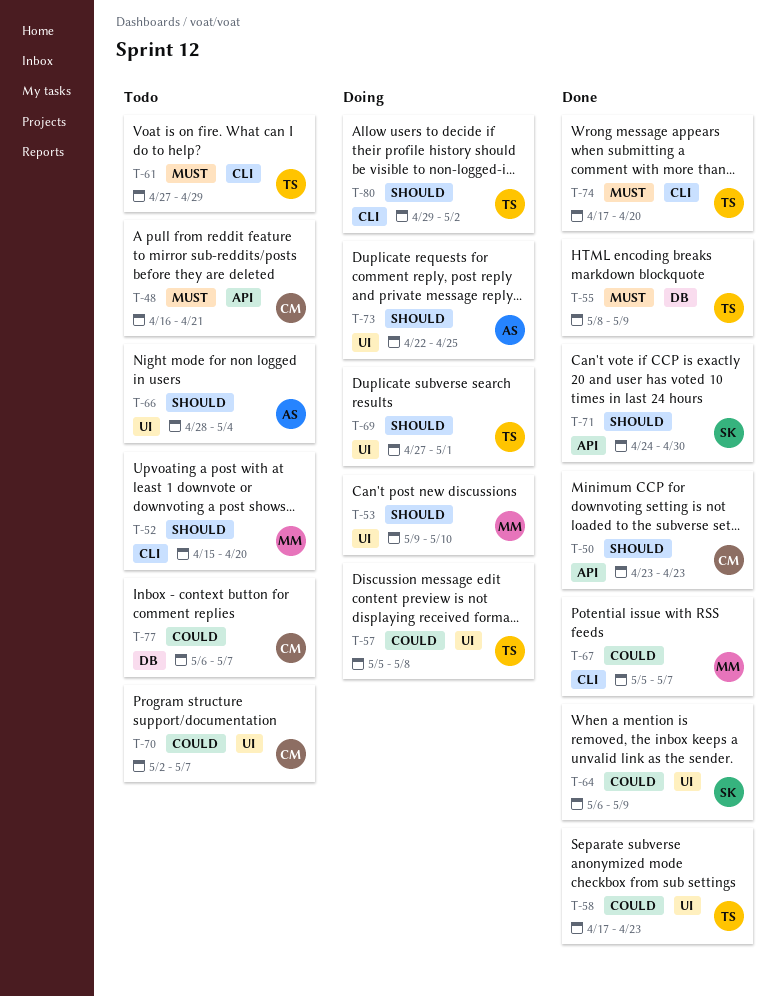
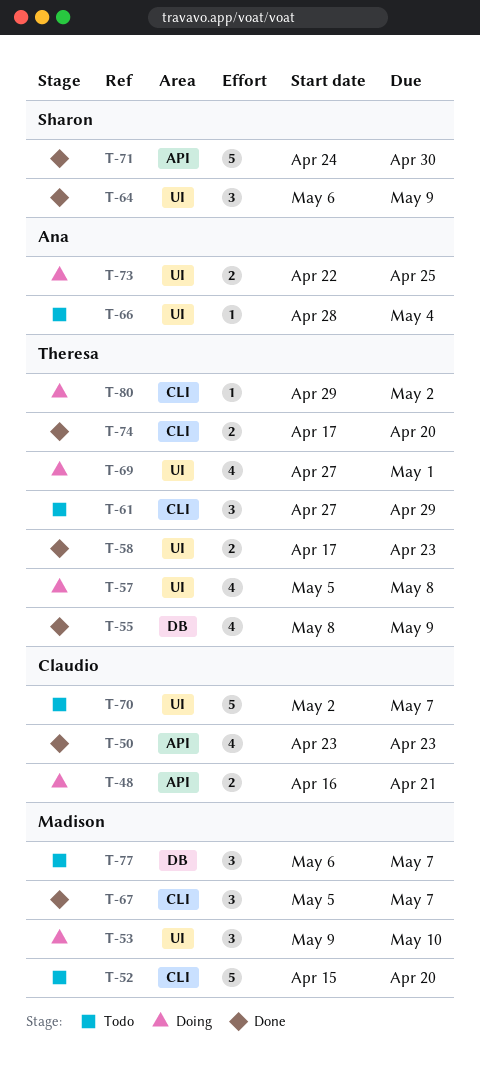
T-48, status: Todo -> Doing
T-77, owner: Claudio -> Madison

